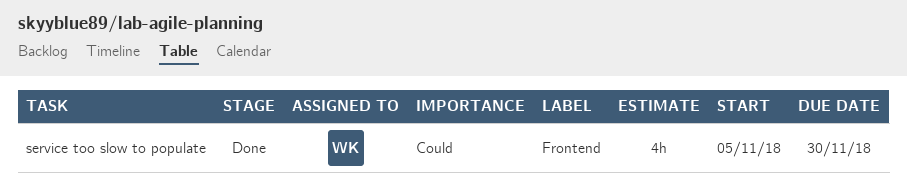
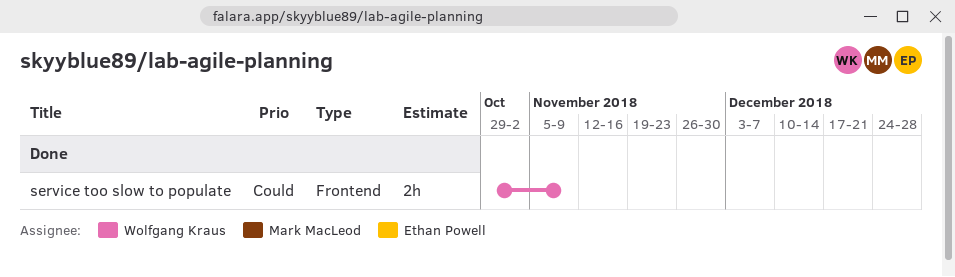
service too slow to populate, estimate: 4h -> 2h
service too slow to populate, start: Nov 5 -> Oct 29
service too slow to populate, due: Nov 30 -> Nov 9

